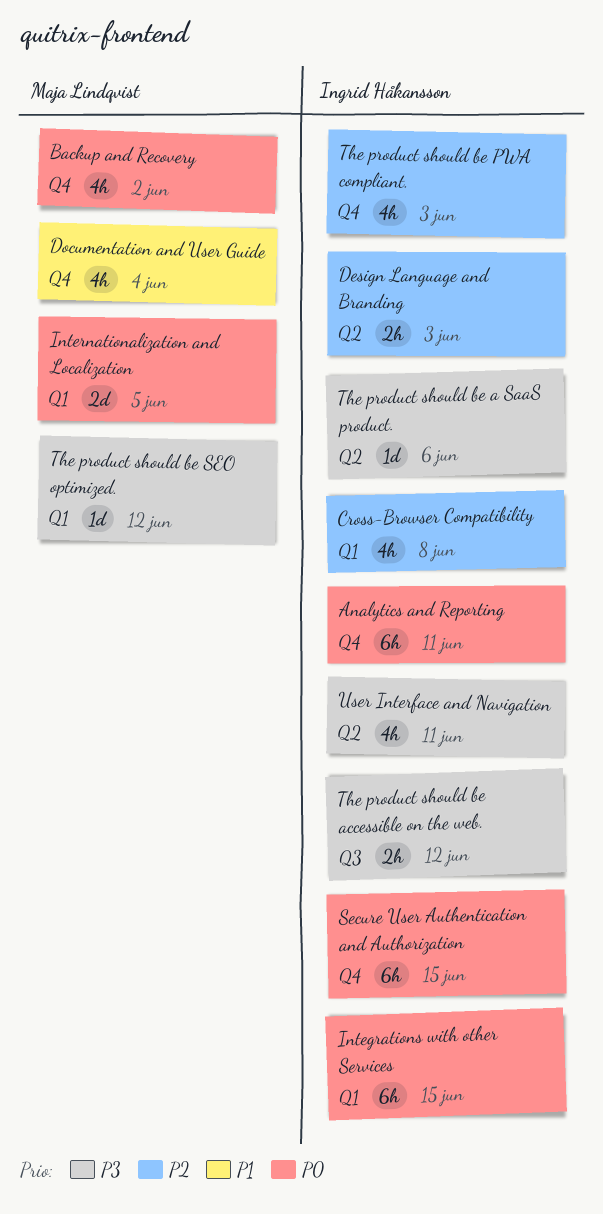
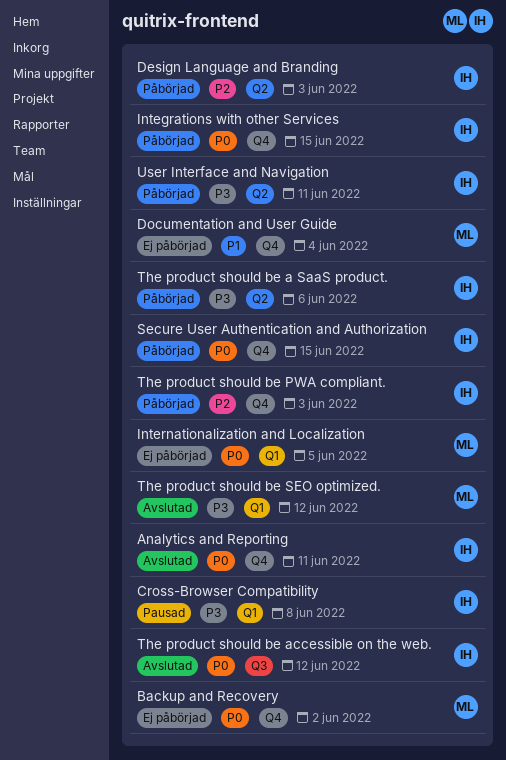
Cross-Browser Compatibility, priority: P2 -> P3
Integrations with other Services, label: Q1 -> Q4
The product should be accessible on the web., priority: P3 -> P0

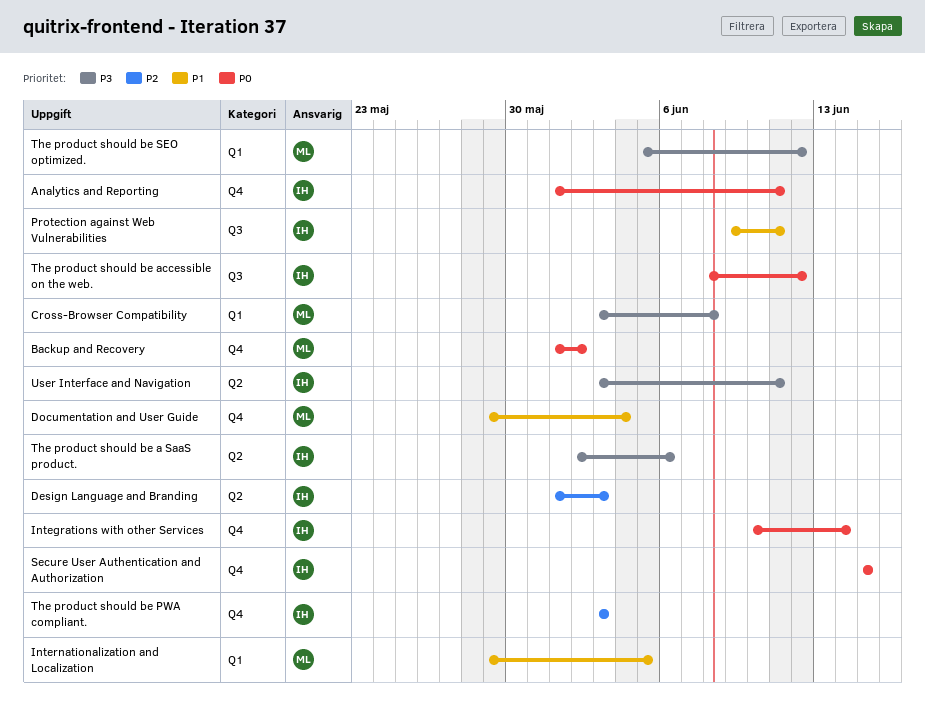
Cross-Browser Compatibility, owner: IH -> ML
Integrations with other Services, due: Jun 15 -> Jun 14
Internationalization and Localization, priority: P0 -> P1
Protection against Web Vulnerabilities: none -> present

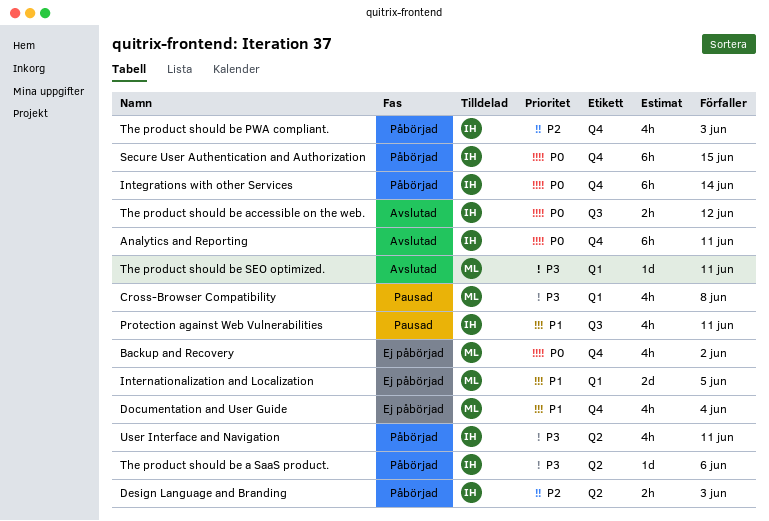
The product should be SEO optimized., due: Jun 12 -> Jun 11

